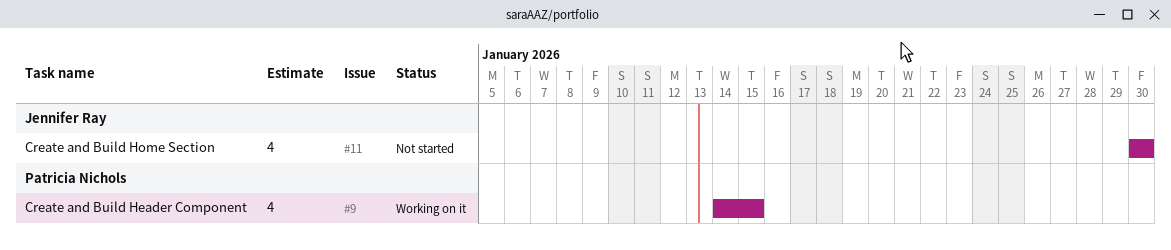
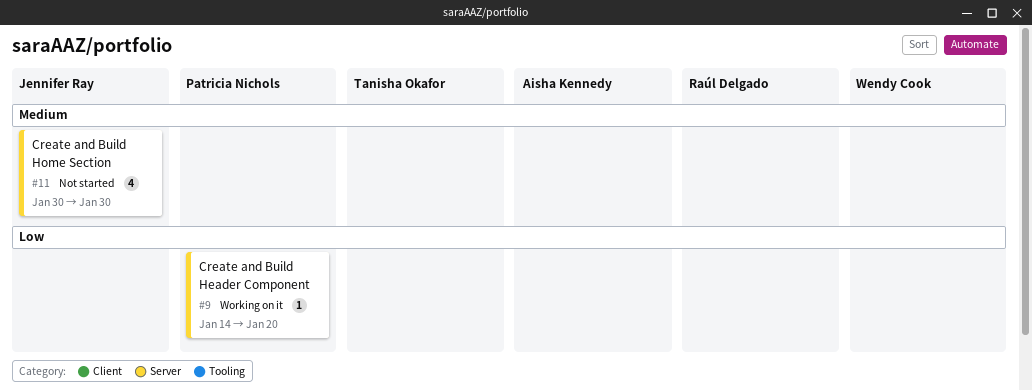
#9, estimate: 4 -> 1
#9, due: Jan 15 -> Jan 20

